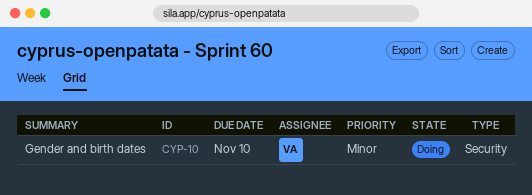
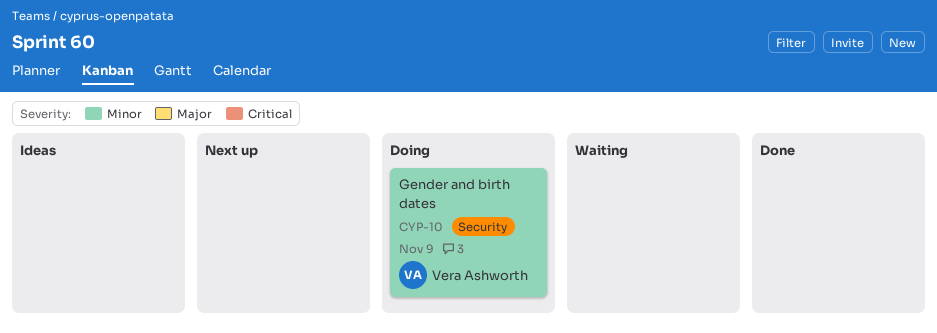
CYP-10, due: Nov 10 -> Nov 9

